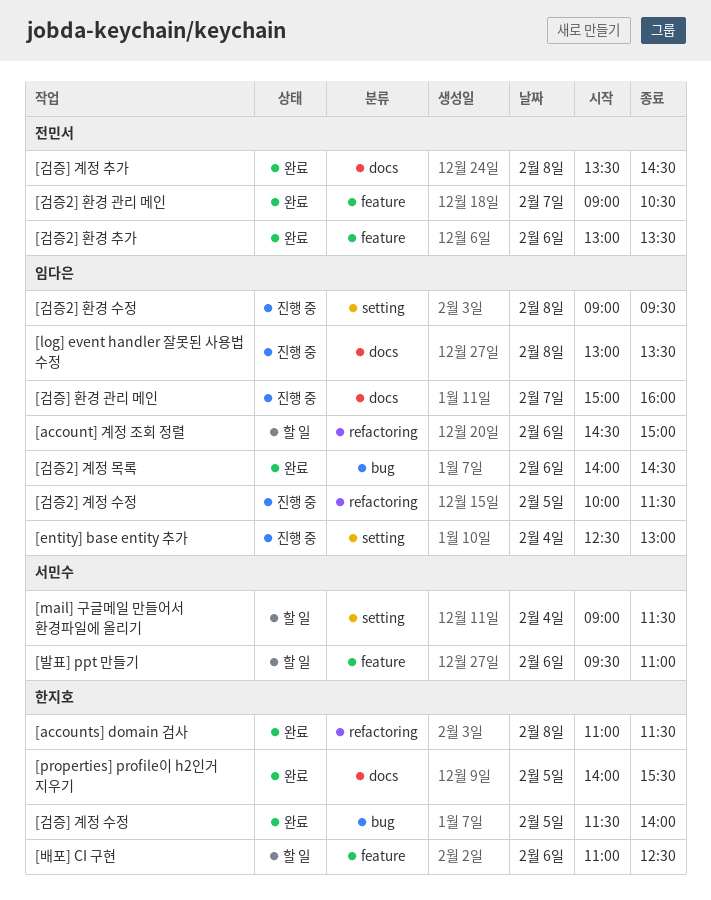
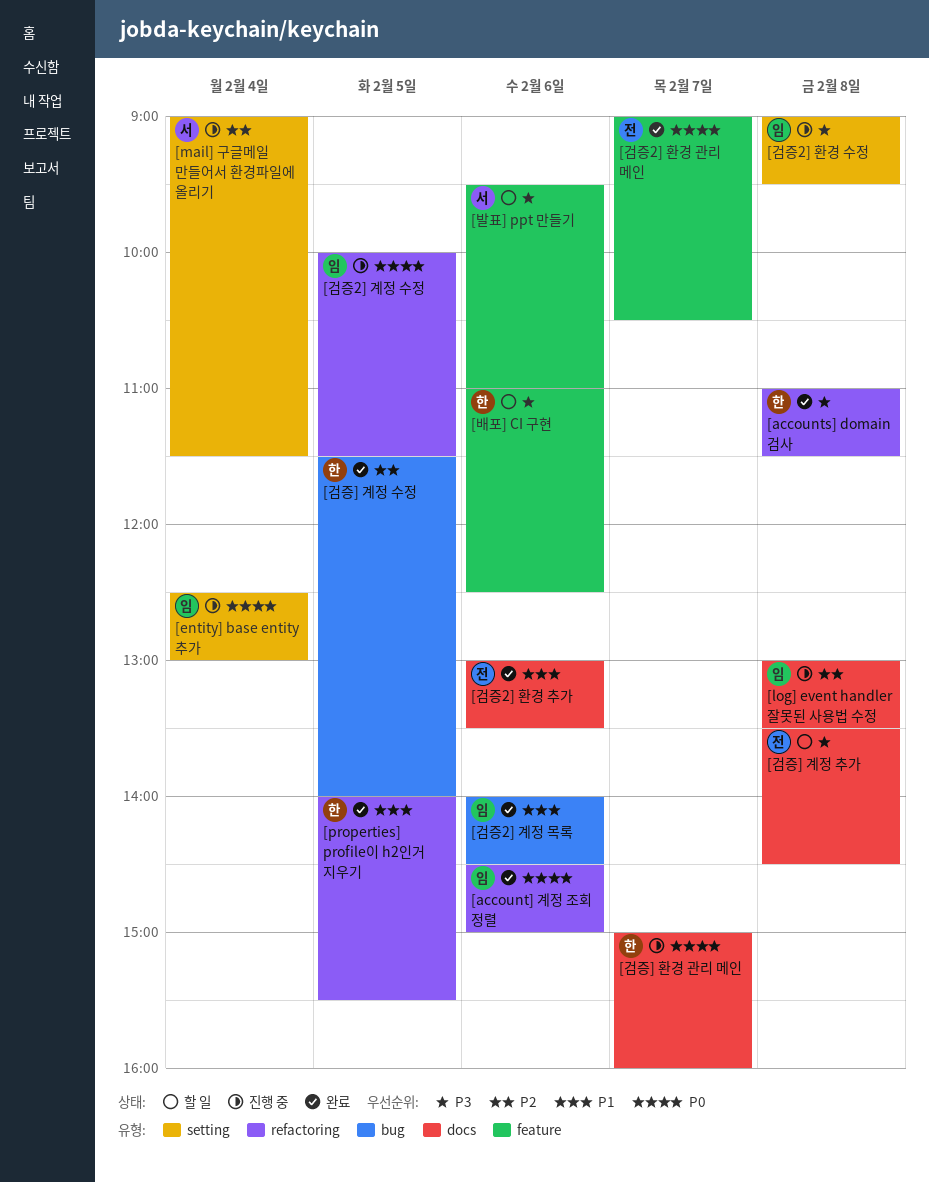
[account] 계정 조회 정렬, status: 할 일 -> 완료
[mail] 구글메일 만들어서 환경파일에 올리기, status: 할 일 -> 진행 중
[properties] profile이 h2인거 지우기, label: docs -> refactoring
[검증2] 환경 추가, label: feature -> docs
[검증] 계정 추가, status: 완료 -> 할 일
[검증] 환경 관리 메인, owner: 임다은 -> 한지호

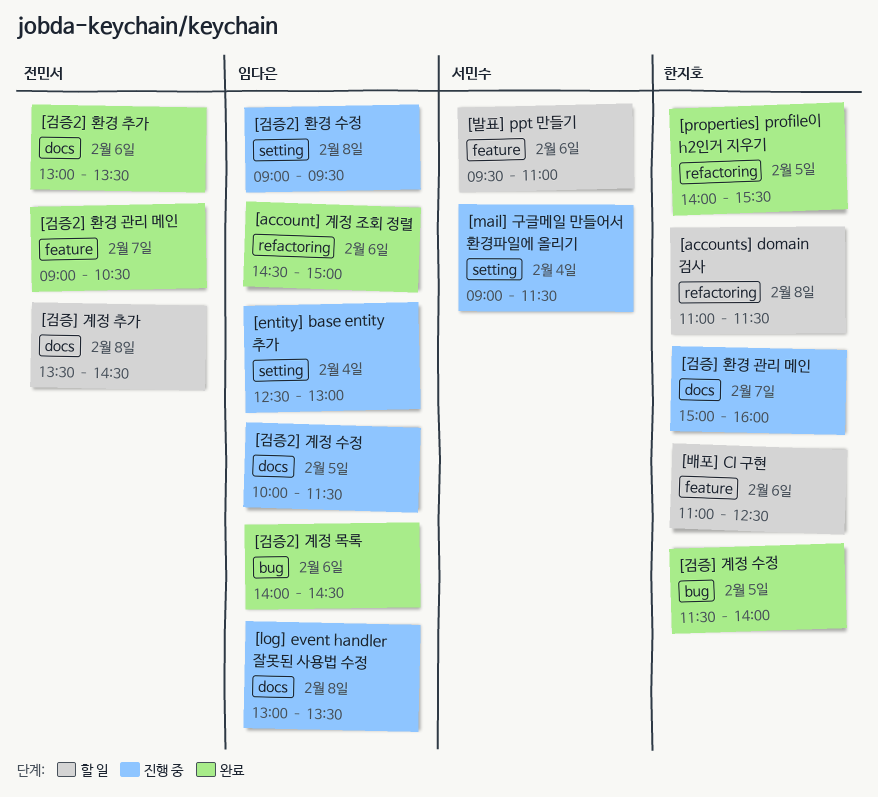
[accounts] domain 검사, status: 완료 -> 할 일
[검증2] 계정 수정, label: refactoring -> docs

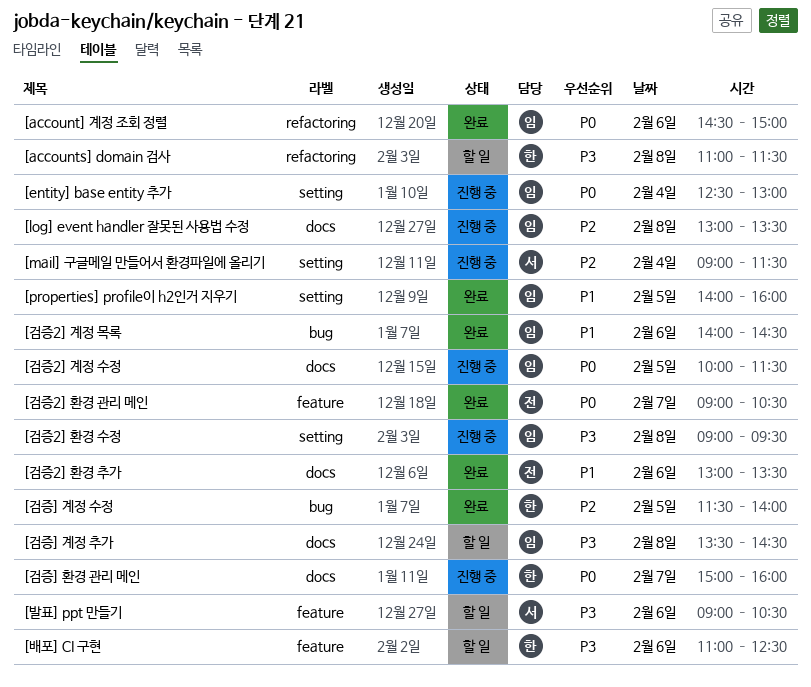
[properties] profile이 h2인거 지우기, owner: 한지호 -> 임다은
[properties] profile이 h2인거 지우기, label: refactoring -> setting
[properties] profile이 h2인거 지우기, ends: 15:30 -> 16:00
[검증] 계정 추가, owner: 전민서 -> 임다은
[발표] ppt 만들기, begins: 09:30 -> 09:00
[발표] ppt 만들기, ends: 11:00 -> 10:30

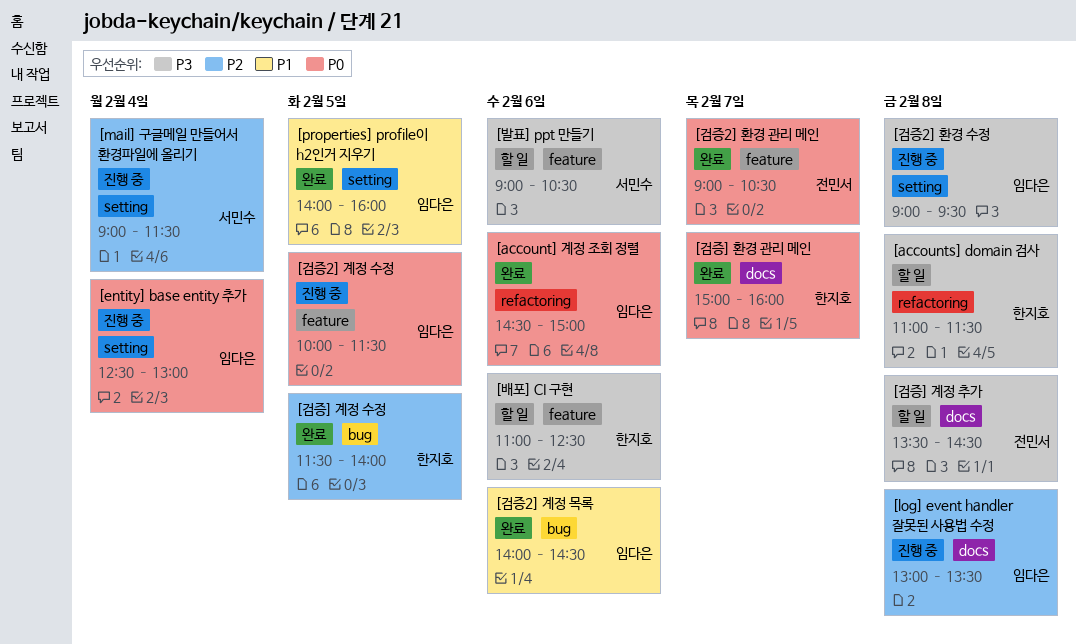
[검증2] 계정 수정, label: docs -> feature
[검증2] 환경 추가: present -> none
[검증] 계정 추가, owner: 임다은 -> 전민서
[검증] 환경 관리 메인, status: 진행 중 -> 완료

